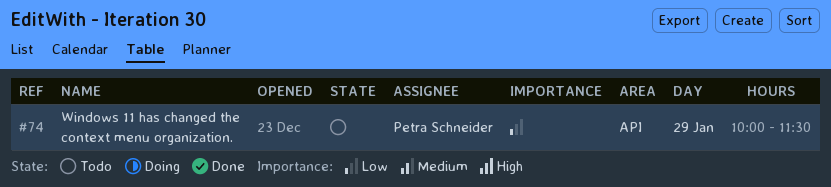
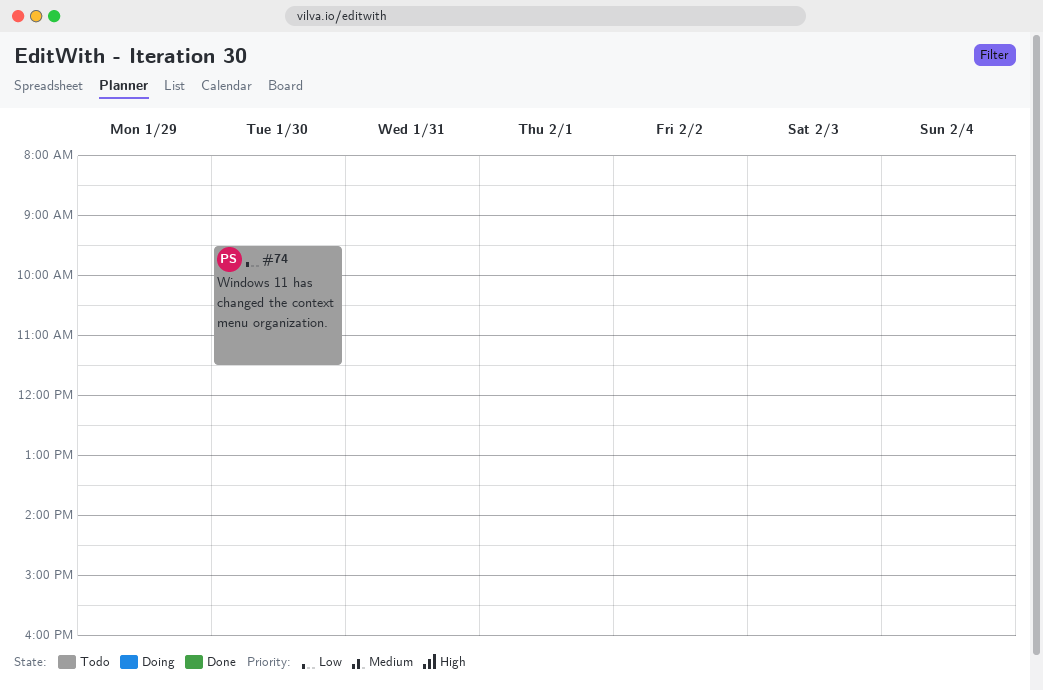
#74, day: Jan 29 -> Jan 30
#74, begins: 10:00 -> 09:30

